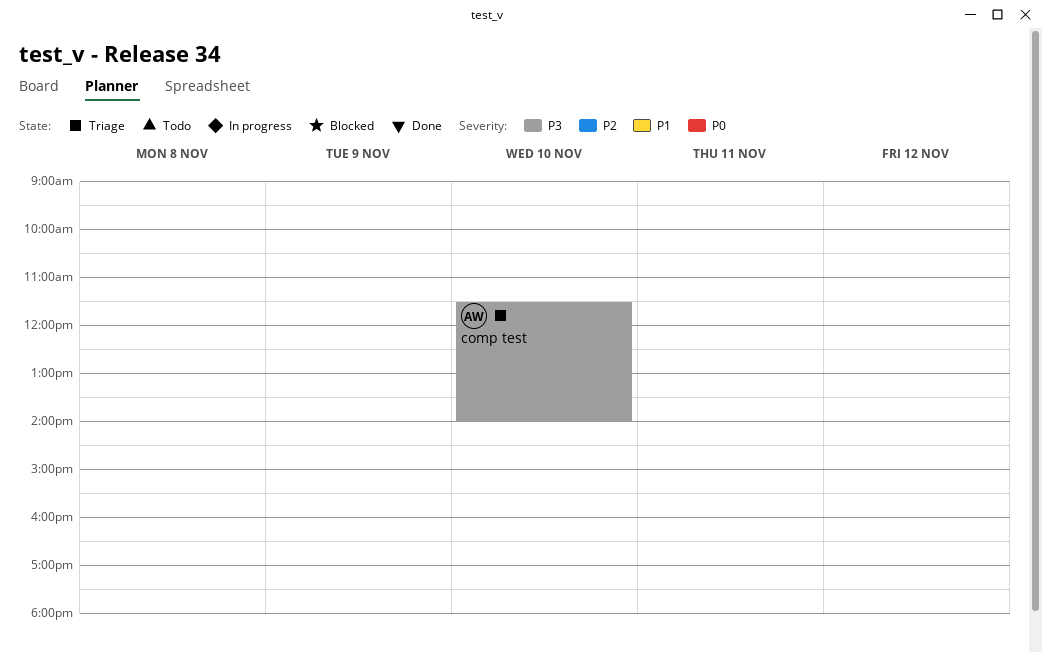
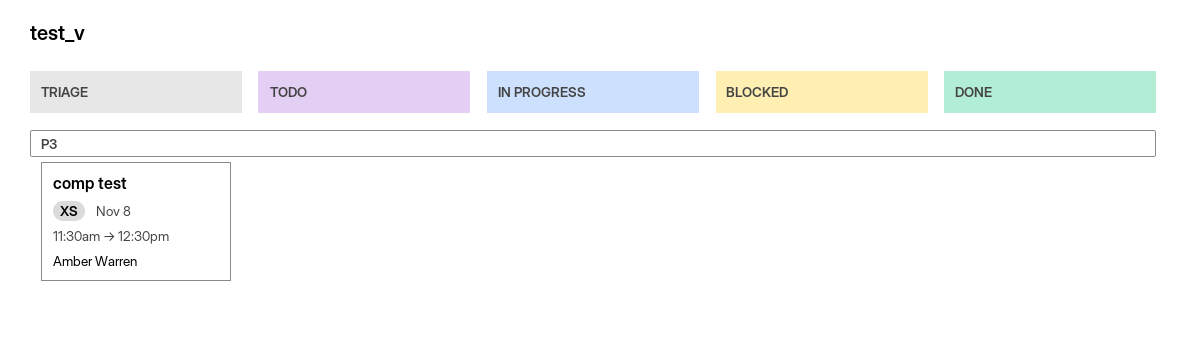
comp test, day: Nov 10 -> Nov 8
comp test, ends: 14:00 -> 12:30

